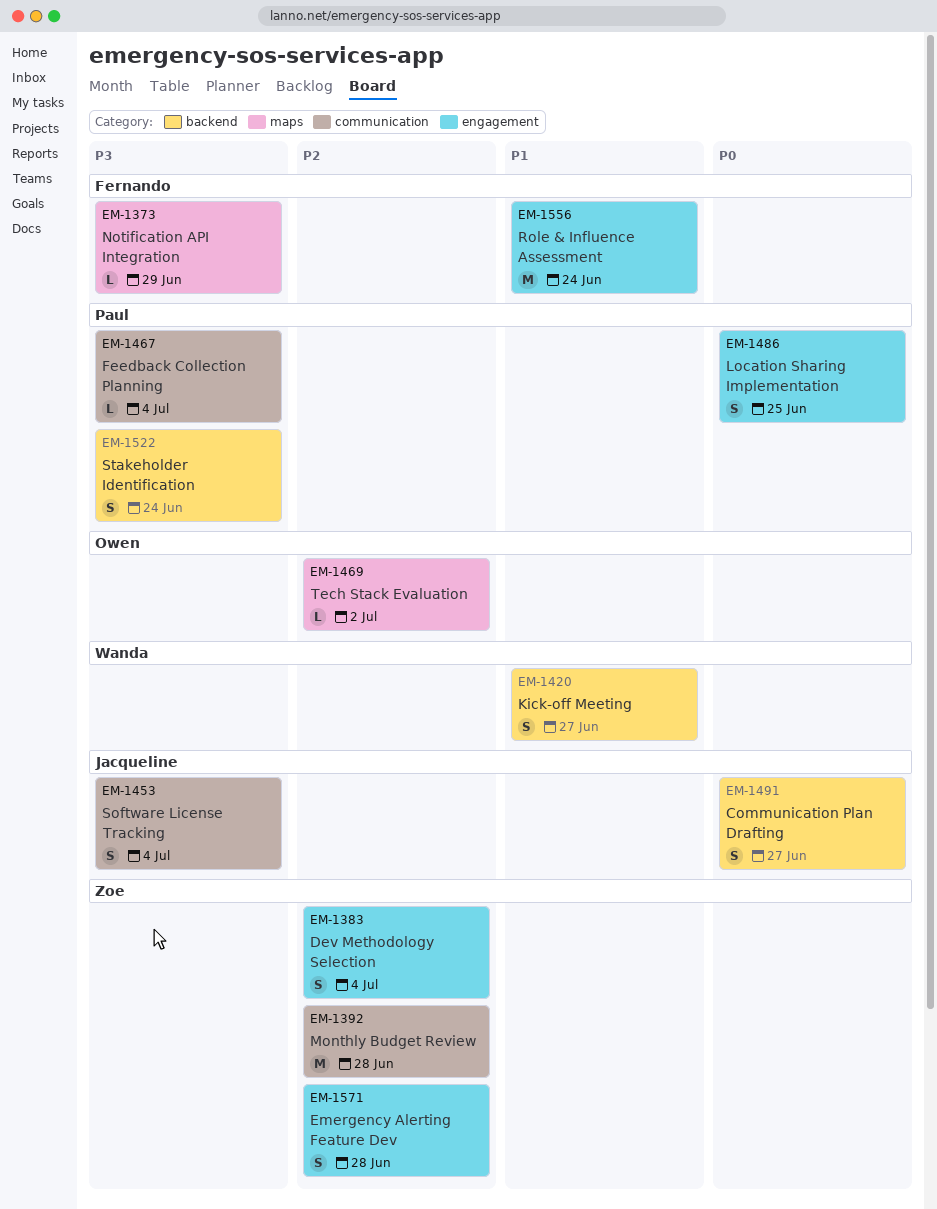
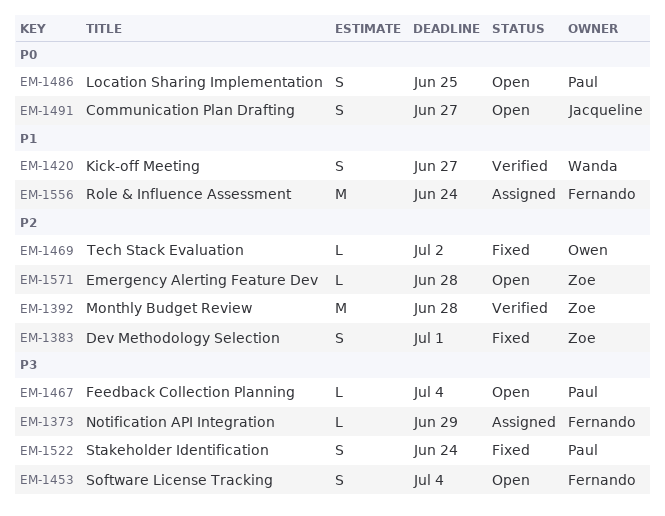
EM-1383, due: Jul 4 -> Jul 1
EM-1453, owner: Jacqueline -> Fernando
EM-1571, estimate: S -> L

